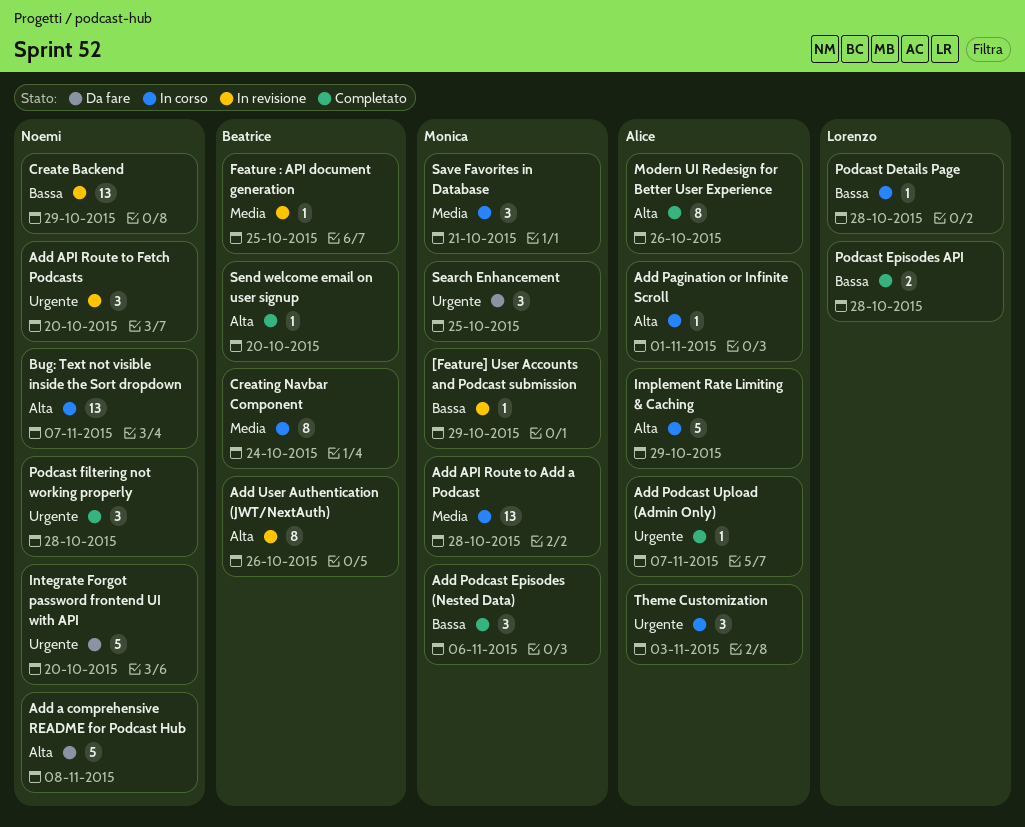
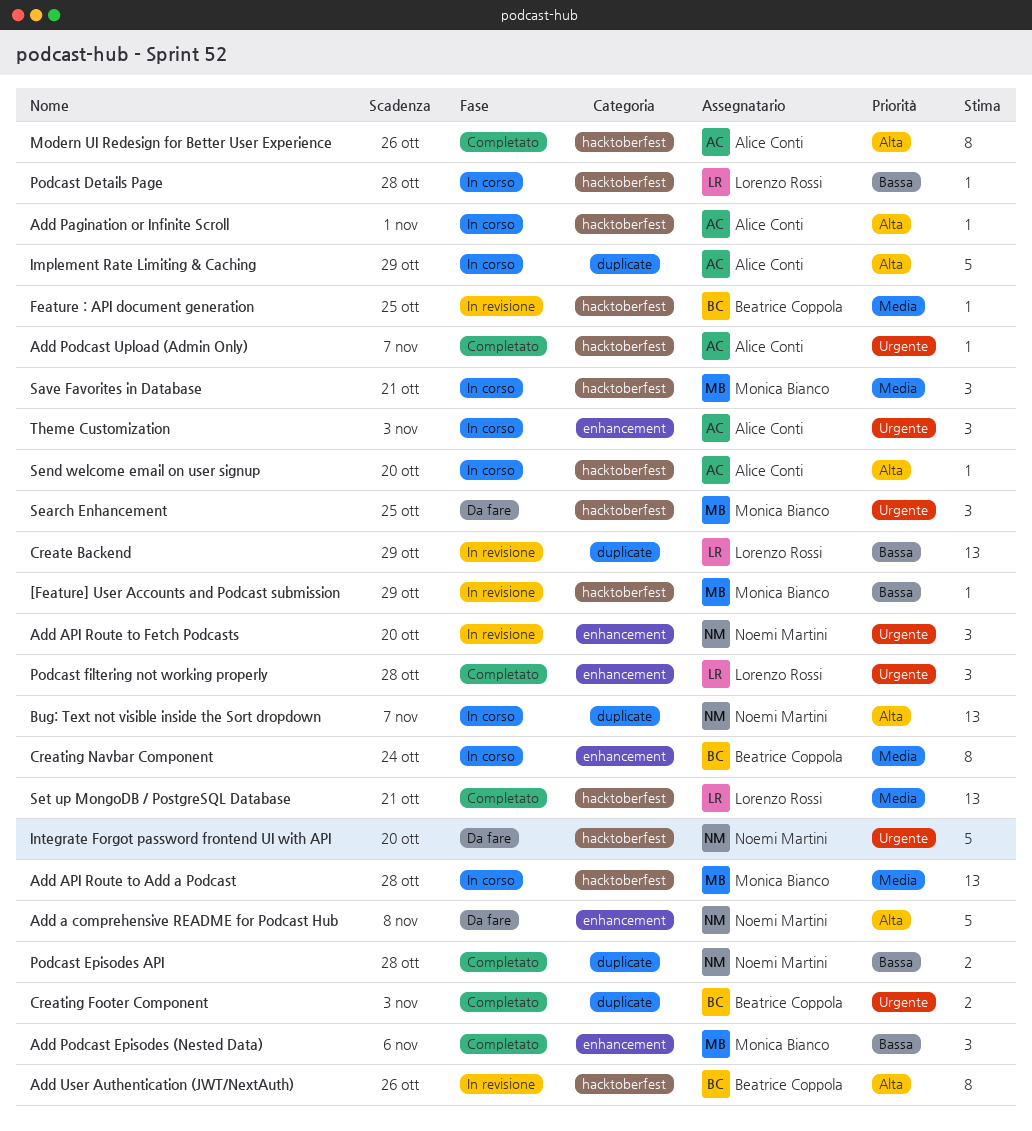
Create Backend, owner: Noemi Martini -> Lorenzo Rossi
Creating Footer Component: none -> present
Podcast Episodes API, owner: Lorenzo Rossi -> Noemi Martini
Podcast filtering not working properly, owner: Noemi Martini -> Lorenzo Rossi
Send welcome email on user signup, status: Completato -> In corso
Send welcome email on user signup, owner: Beatrice Coppola -> Alice Conti
Set up MongoDB / PostgreSQL Database: none -> present

